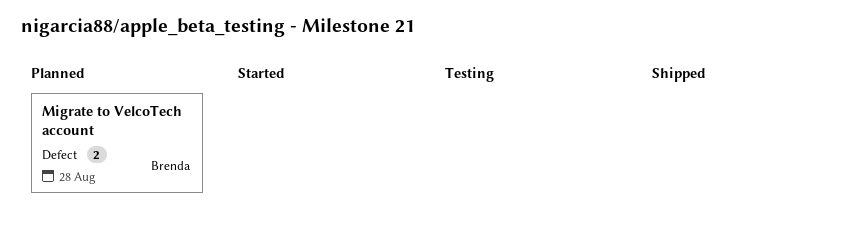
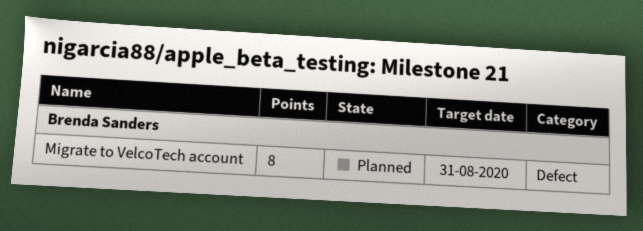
Migrate to VelcoTech account, estimate: 2 -> 8
Migrate to VelcoTech account, due: Aug 28 -> Aug 31

